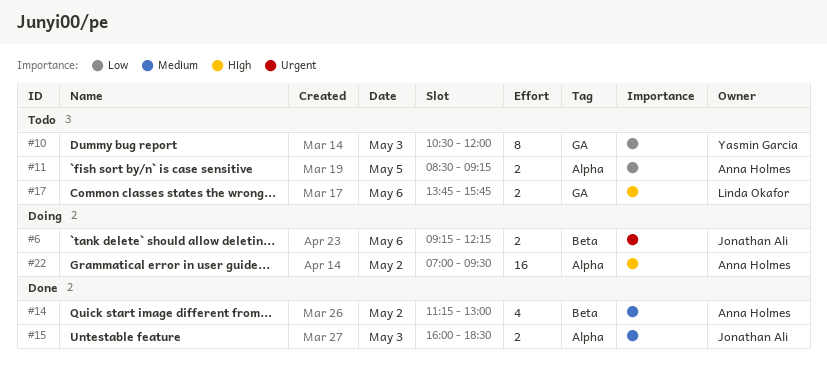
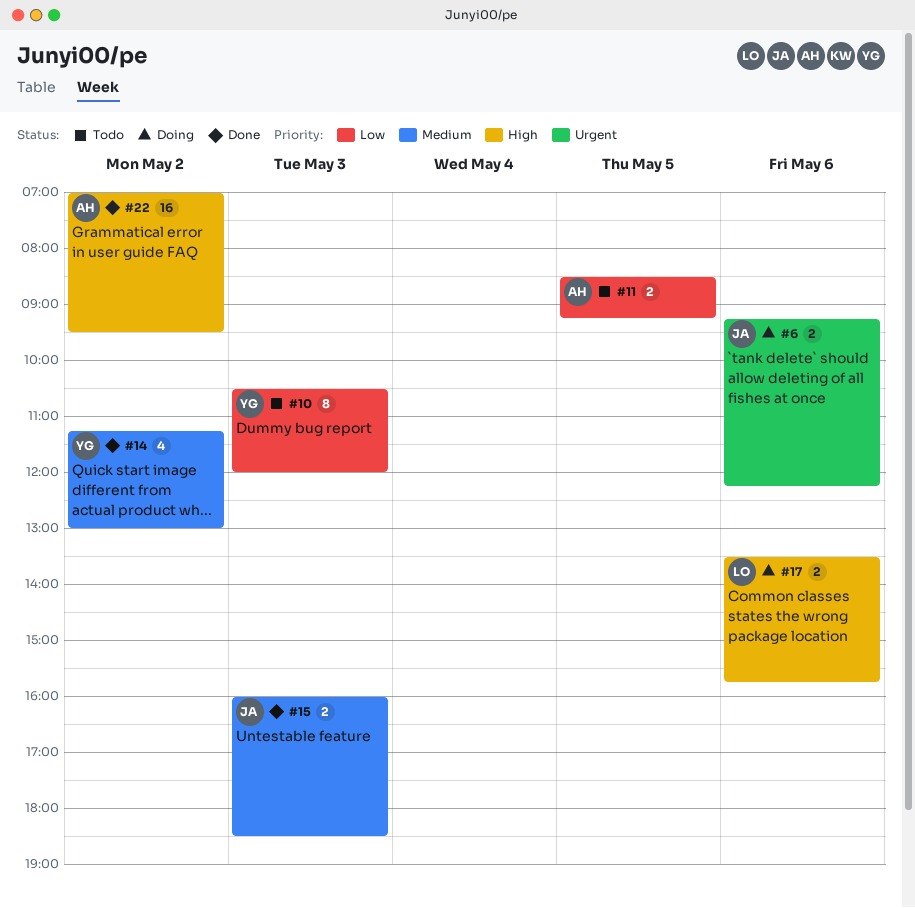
#14, owner: Anna Holmes -> Yasmin Garcia
#17, status: Todo -> Doing
#17, begins: 13:45 -> 13:30
#22, status: Doing -> Done

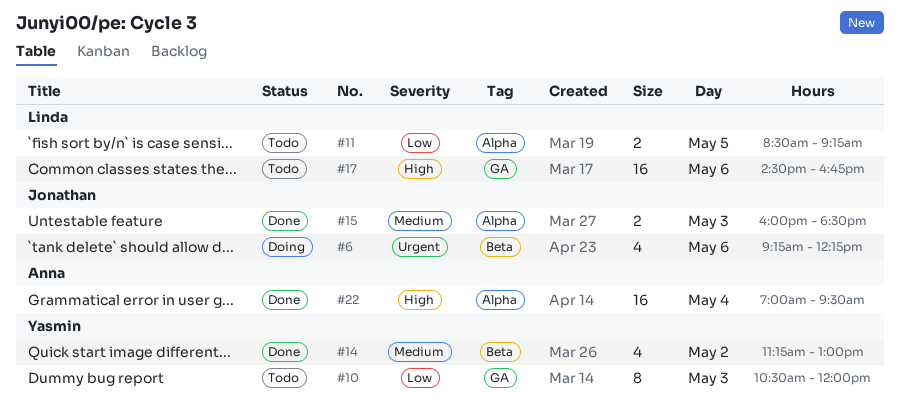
#6, estimate: 2 -> 4
#11, owner: Anna -> Linda
#17, status: Doing -> Todo
#17, estimate: 2 -> 16
#17, begins: 13:30 -> 14:30
#17, ends: 15:45 -> 16:45
#22, day: May 2 -> May 4

